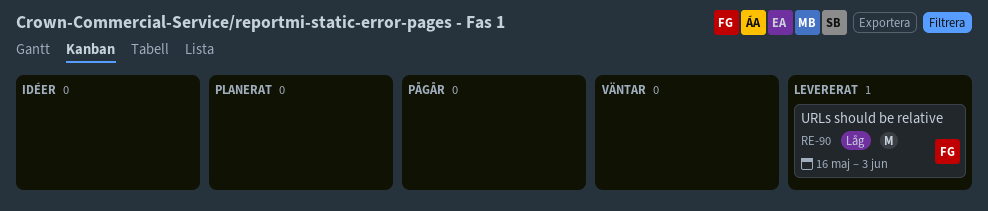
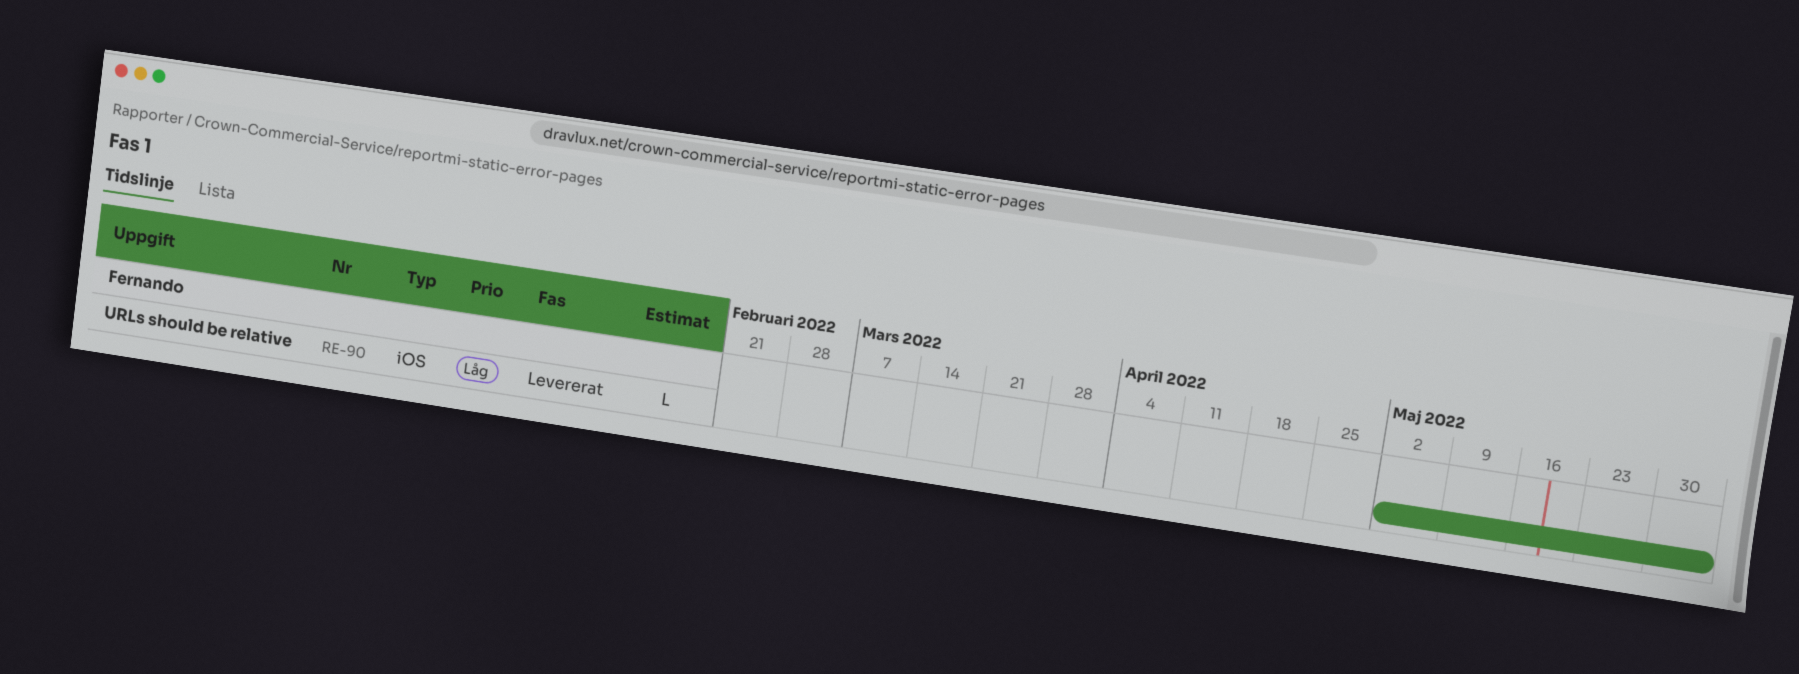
RE-90, estimate: M -> L
RE-90, start: May 16 -> May 2

